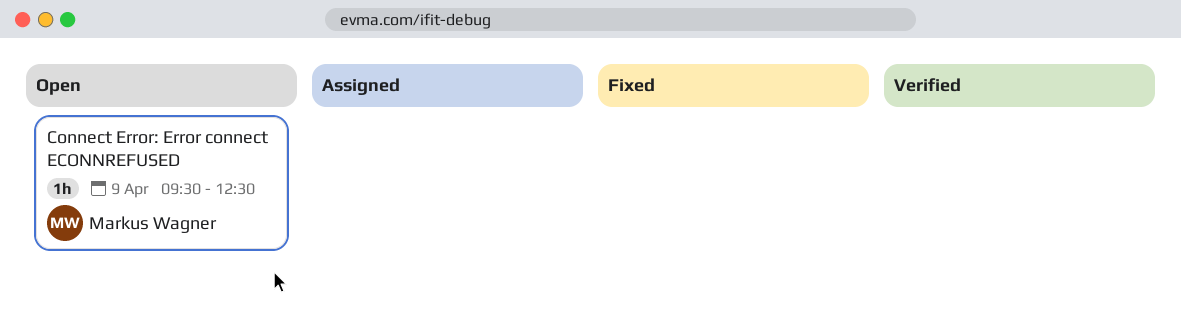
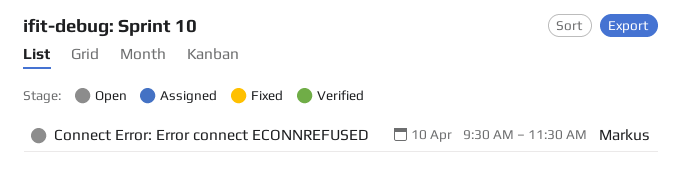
Connect Error: Error connect ECONNREFUSED, day: Apr 9 -> Apr 10
Connect Error: Error connect ECONNREFUSED, ends: 12:30 -> 11:30

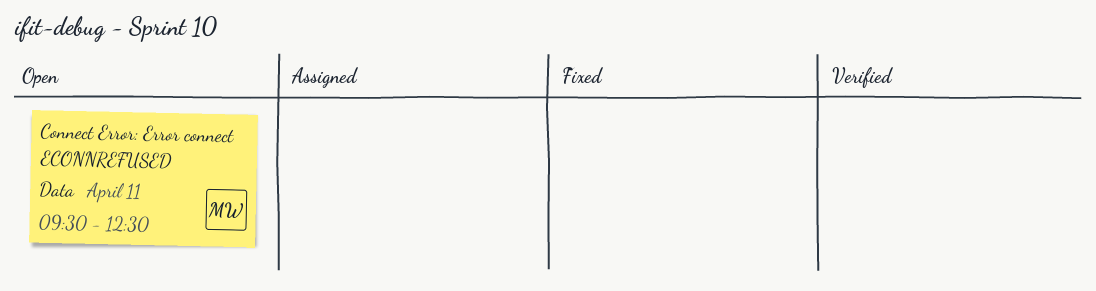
Connect Error: Error connect ECONNREFUSED, day: Apr 10 -> Apr 11
Connect Error: Error connect ECONNREFUSED, ends: 11:30 -> 12:30

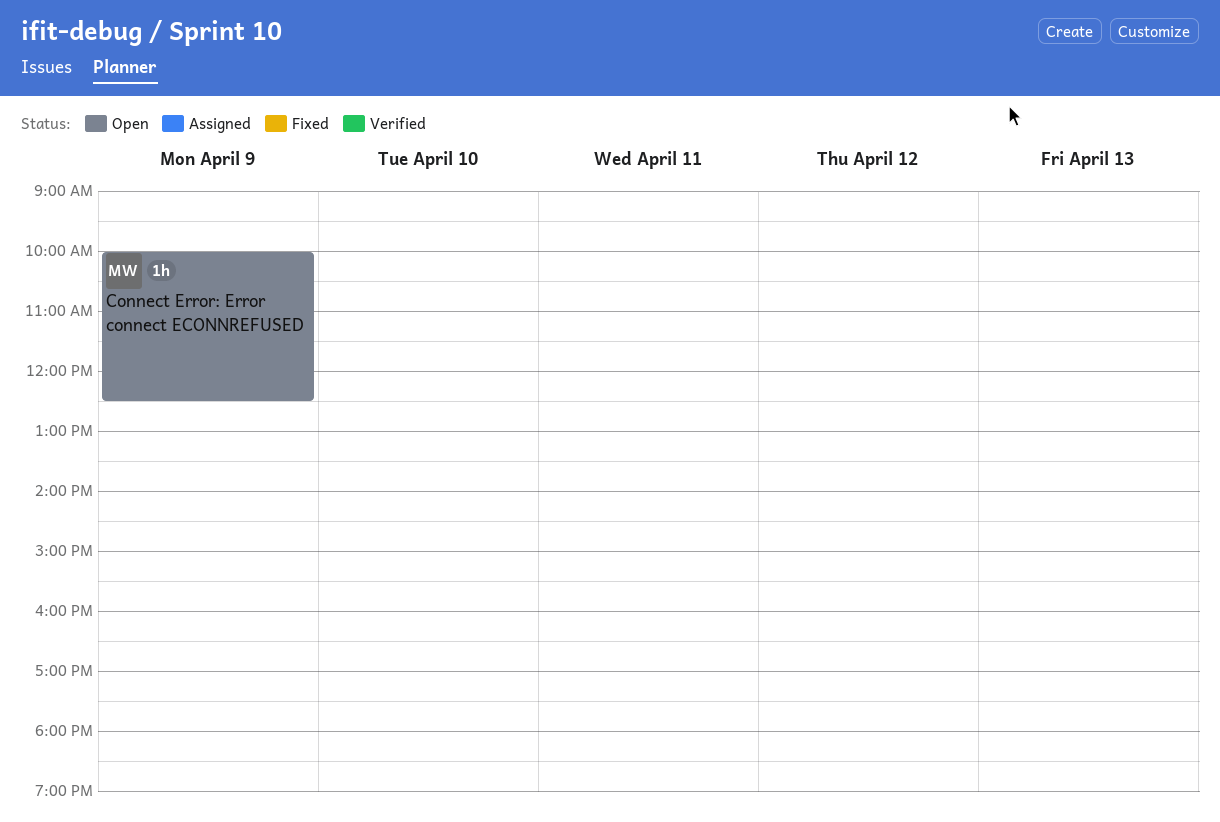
Connect Error: Error connect ECONNREFUSED, day: Apr 11 -> Apr 9
Connect Error: Error connect ECONNREFUSED, begins: 09:30 -> 10:00

